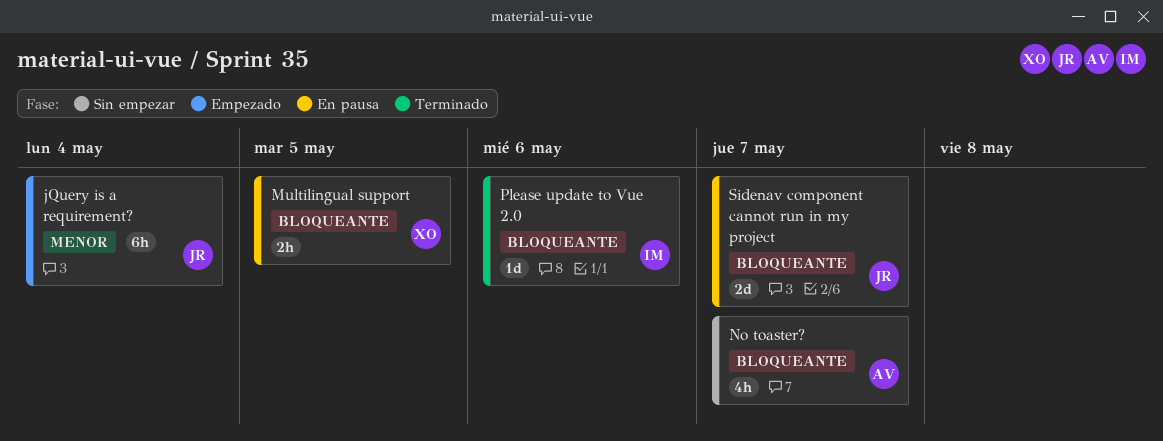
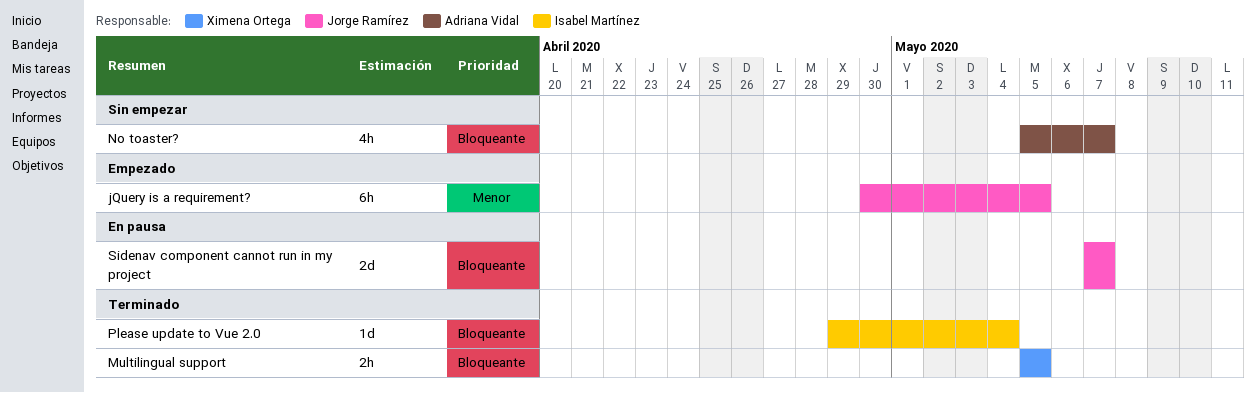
jQuery is a requirement?, due: May 4 -> May 5
Multilingual support, status: En pausa -> Terminado
Please update to Vue 2.0, due: May 6 -> May 4

